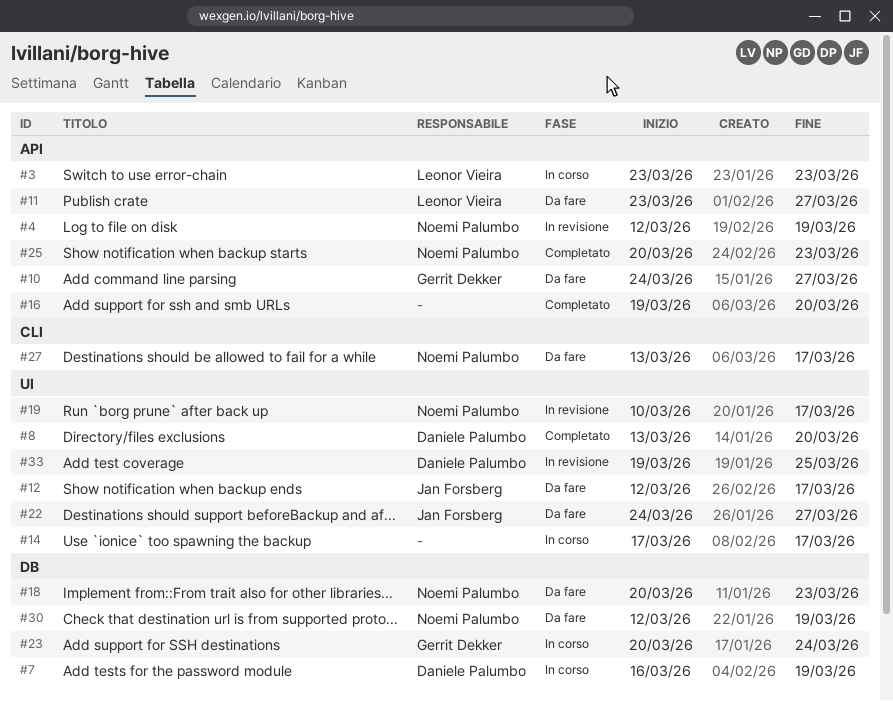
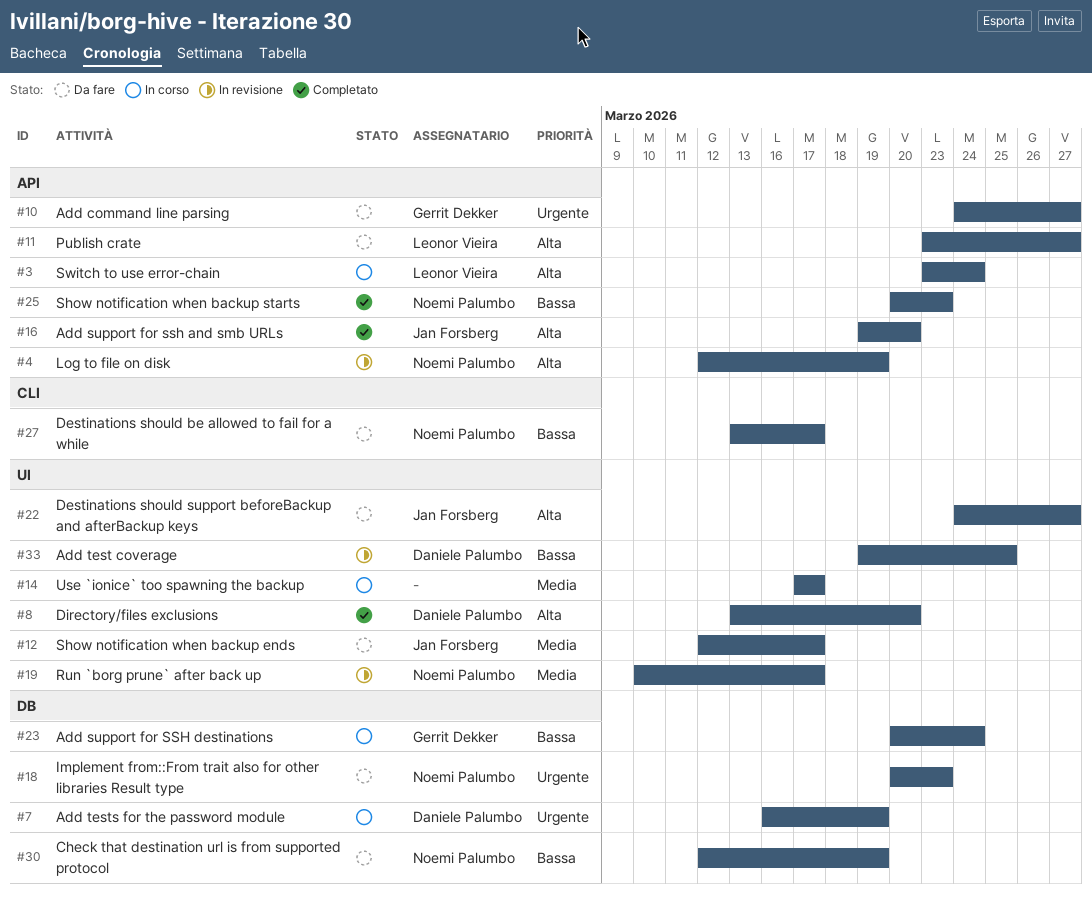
#3, due: Mar 23 -> Mar 24
#16, owner: none -> Jan Forsberg

